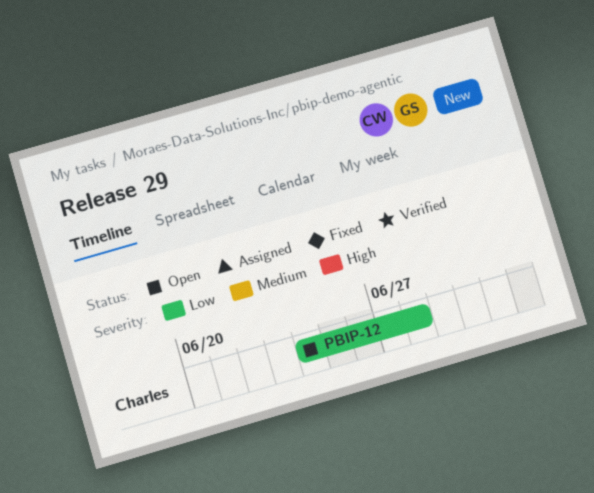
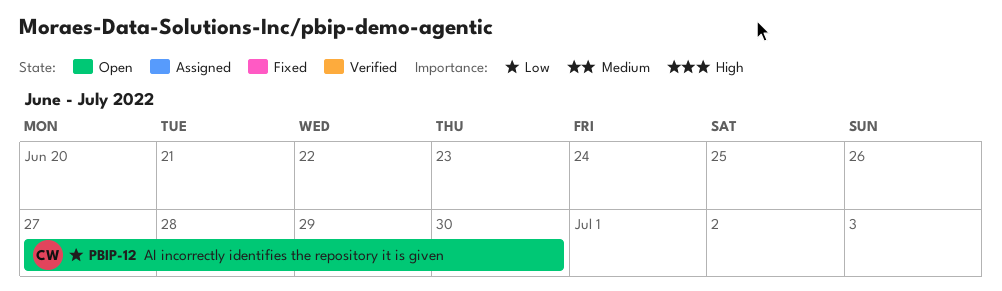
PBIP-12, start: Jun 24 -> Jun 27
PBIP-12, due: Jun 28 -> Jun 30

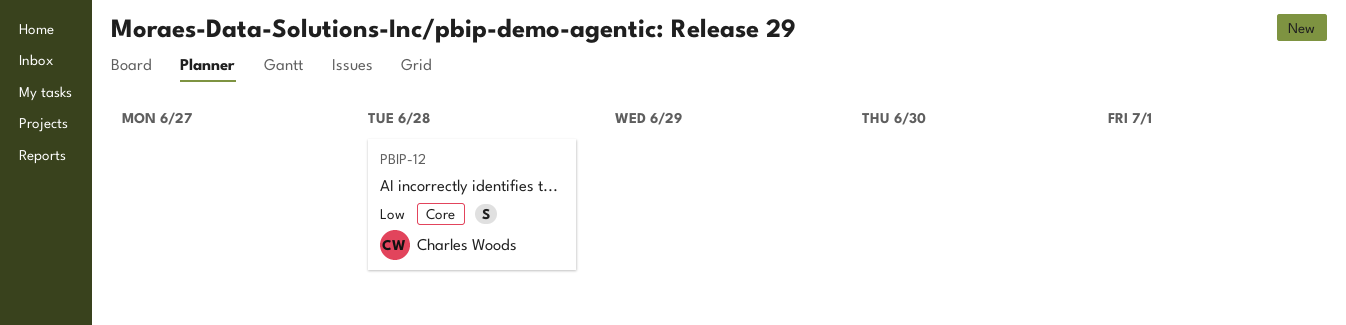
PBIP-12, due: Jun 30 -> Jun 28

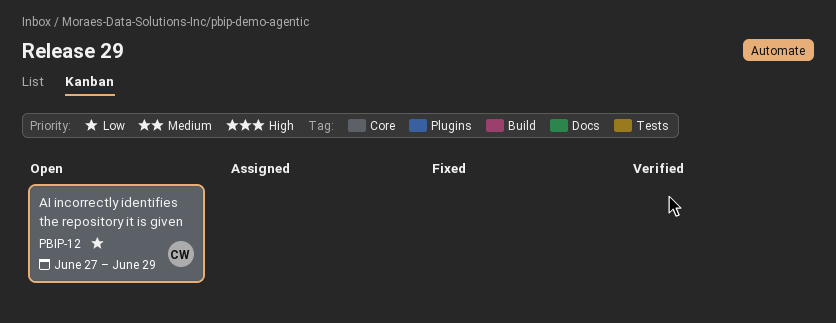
PBIP-12, due: Jun 28 -> Jun 29

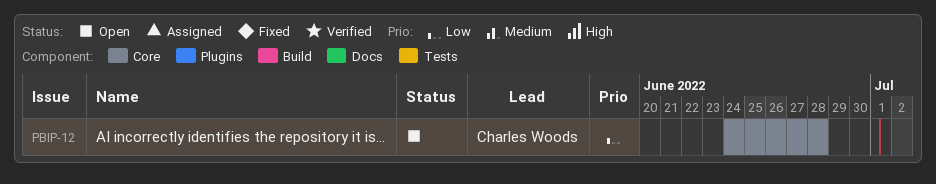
PBIP-12, start: Jun 27 -> Jun 24
PBIP-12, due: Jun 29 -> Jun 28

